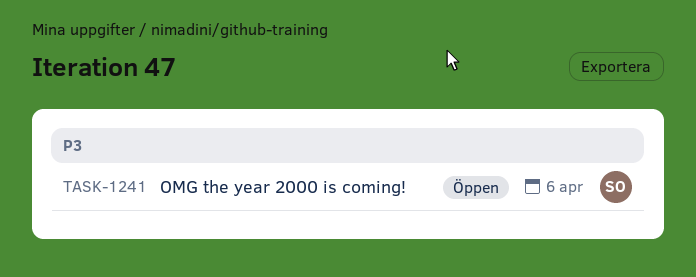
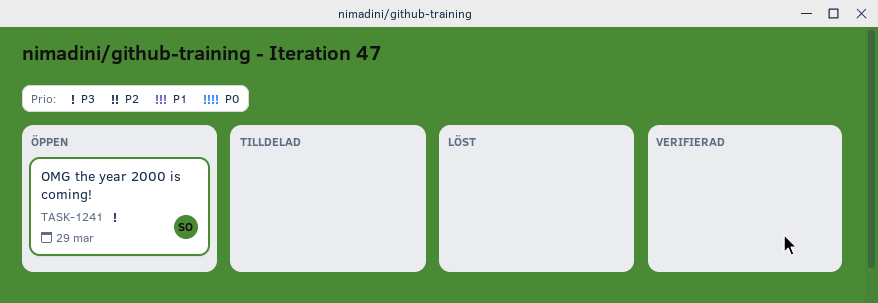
TASK-1241, due: Apr 6 -> Mar 29

